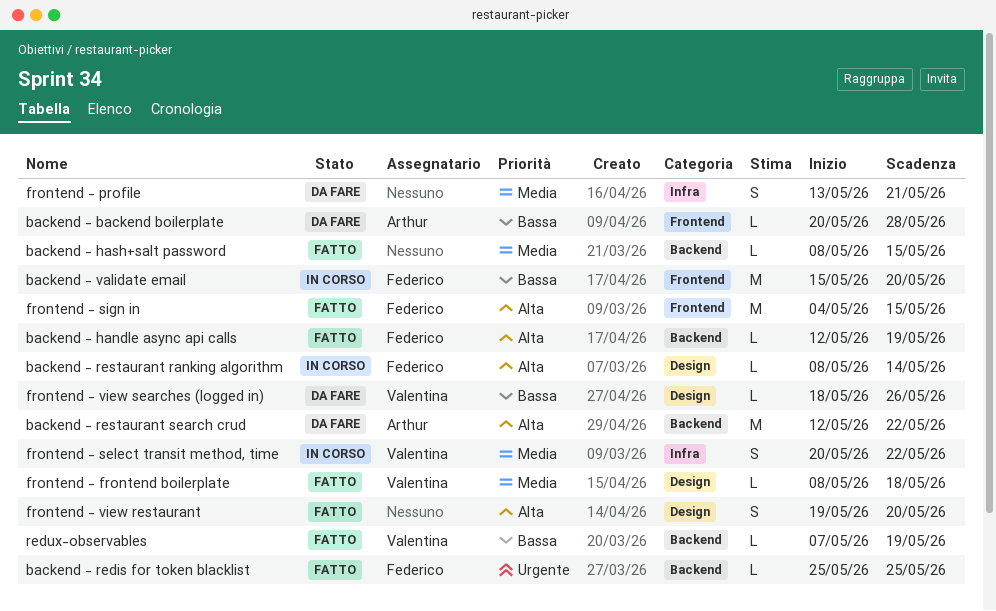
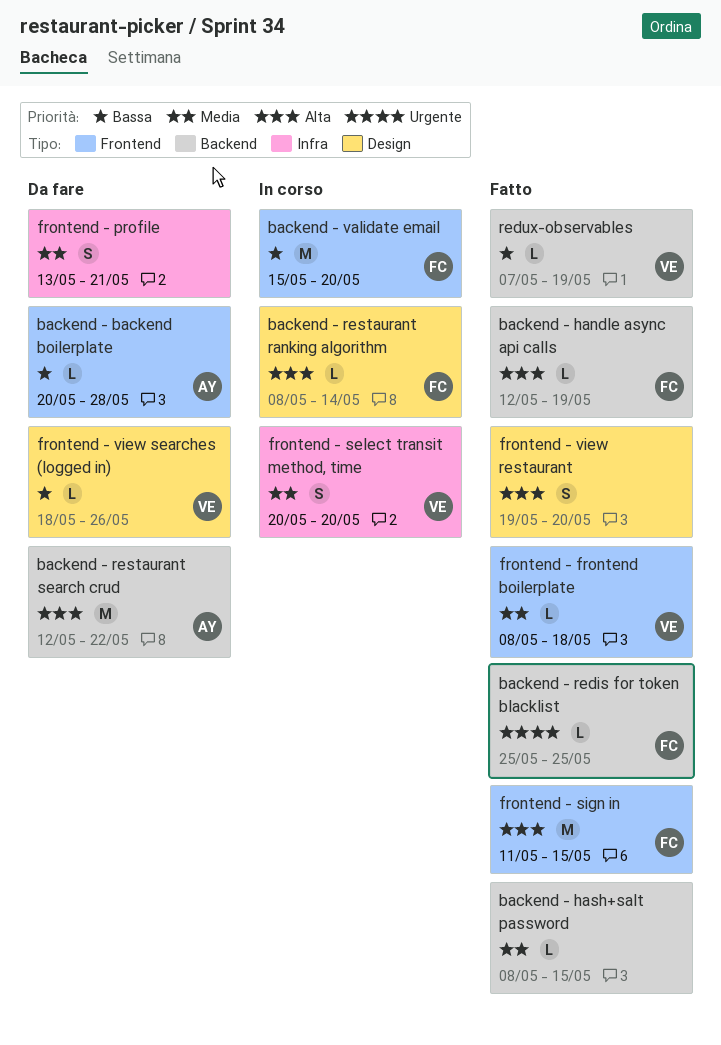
frontend - frontend boilerplate, label: Design -> Frontend
frontend - select transit method, time, due: May 22 -> May 20
frontend - sign in, start: May 4 -> May 11

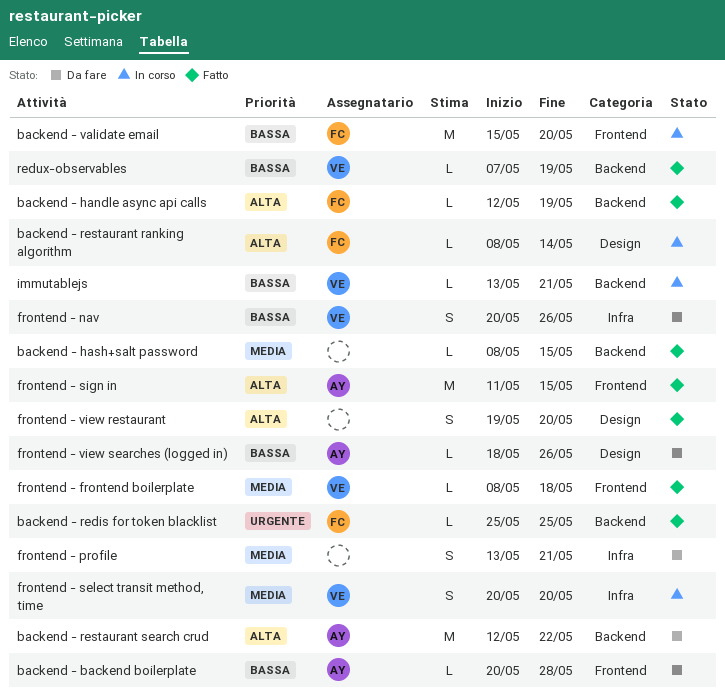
frontend - nav: none -> present
frontend - sign in, owner: FC -> AY
frontend - view searches (logged in), owner: VE -> AY
immutablejs: none -> present

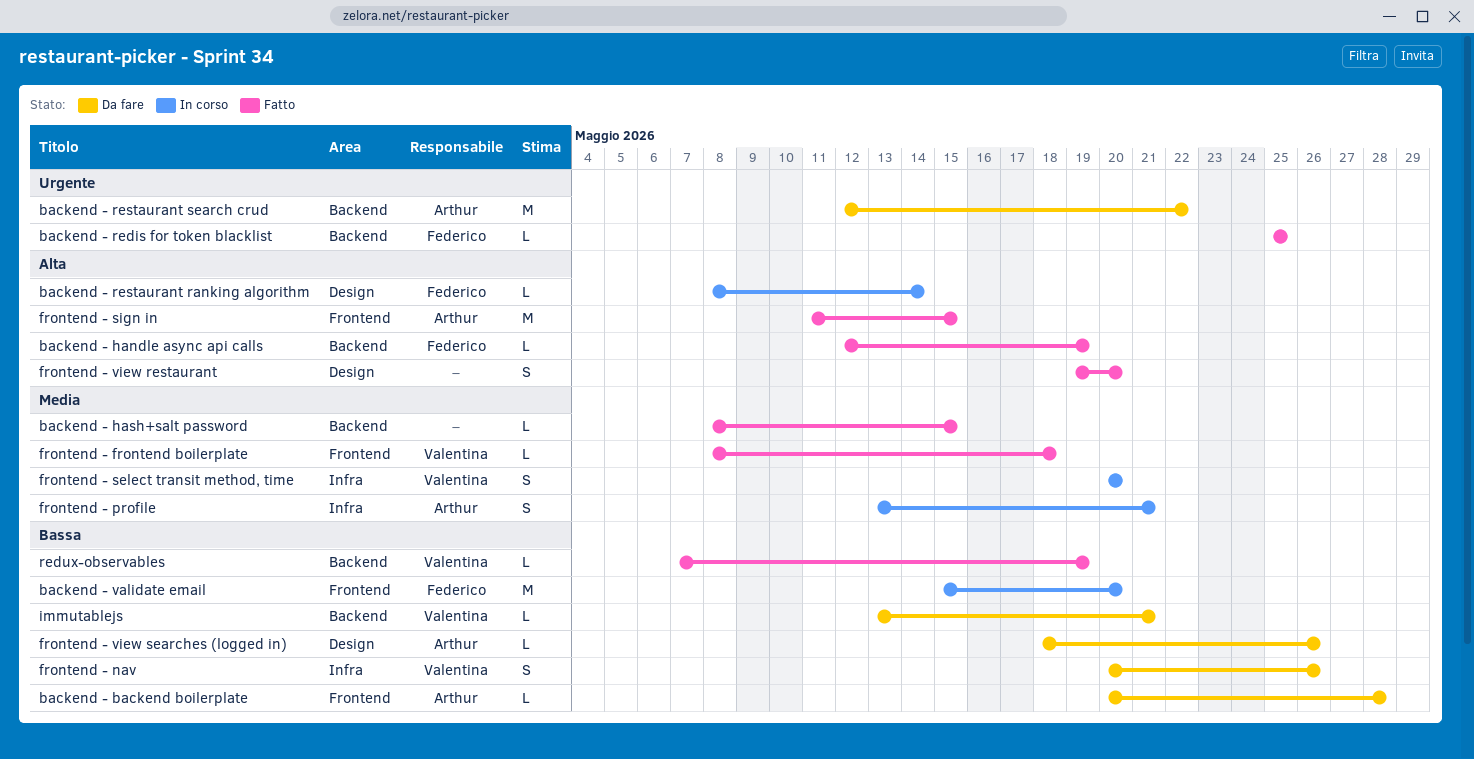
backend - restaurant search crud, priority: Alta -> Urgente
frontend - profile, status: Da fare -> In corso
frontend - profile, owner: none -> Arthur
immutablejs, status: In corso -> Da fare

